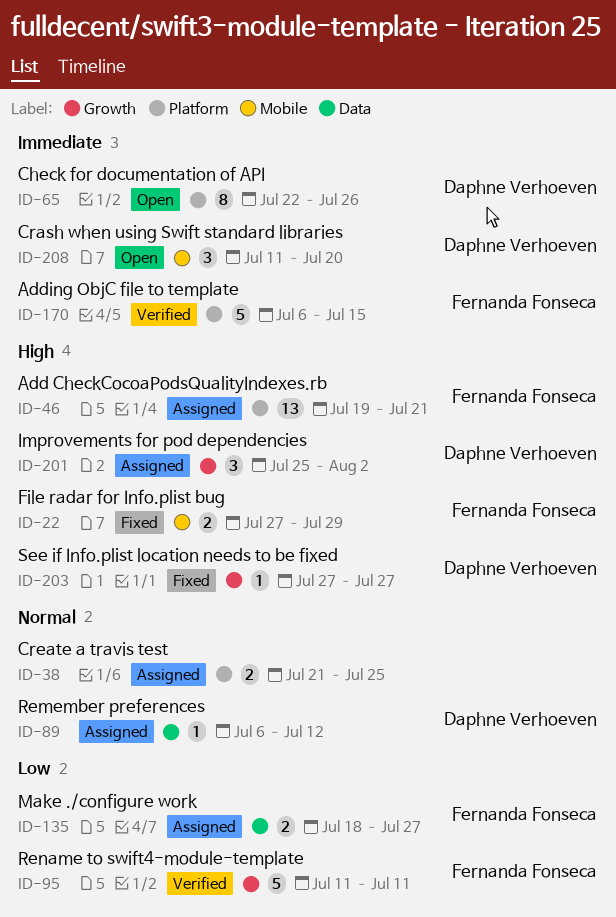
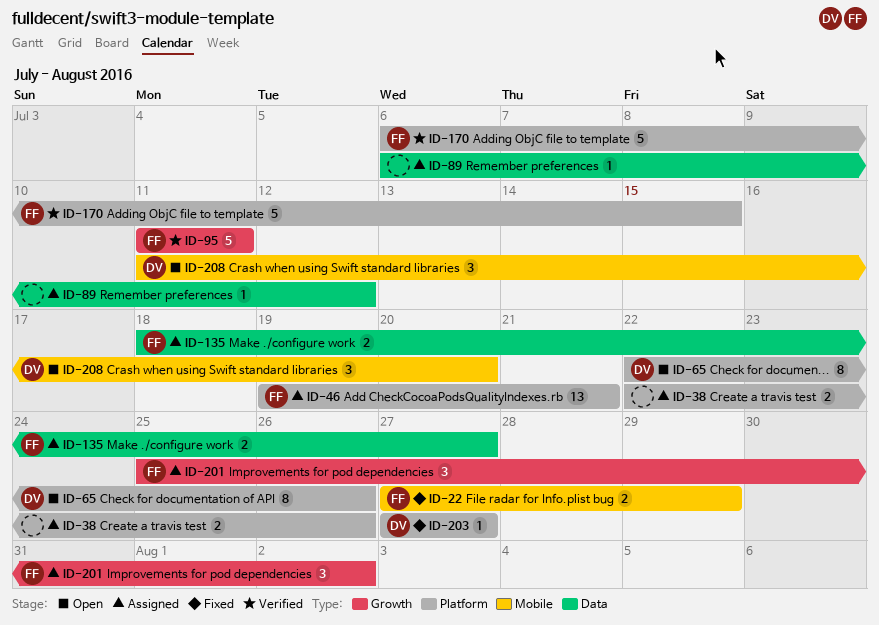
ID-38, start: Jul 21 -> Jul 22
ID-38, due: Jul 25 -> Jul 26
ID-89, owner: Daphne Verhoeven -> none
ID-201, owner: Daphne Verhoeven -> Fernanda Fonseca
ID-203, label: Growth -> Platform

